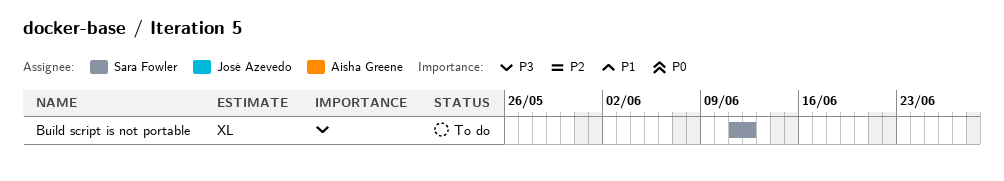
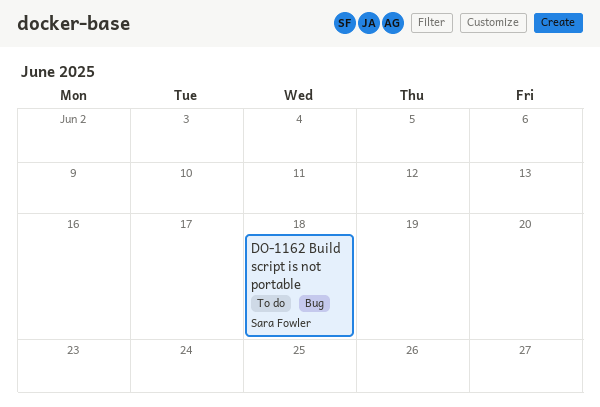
Build script is not portable, due: Jun 12 -> Jun 18

